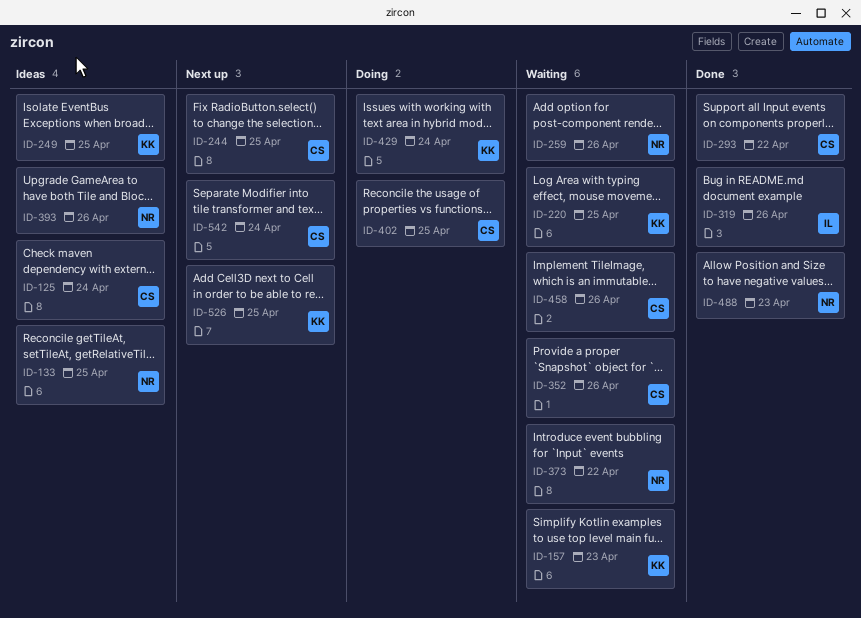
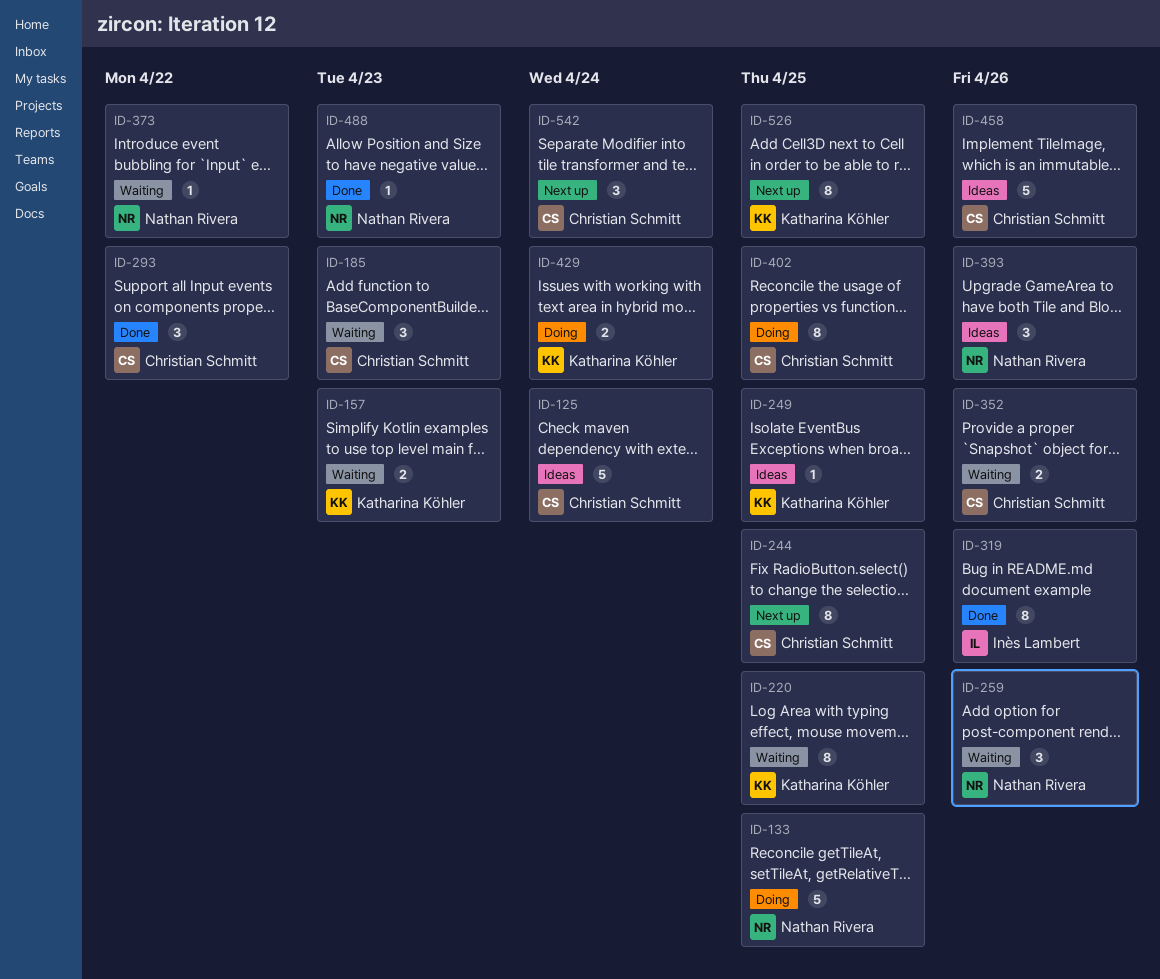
ID-133, status: Ideas -> Doing
ID-185: none -> present
ID-458, status: Waiting -> Ideas

